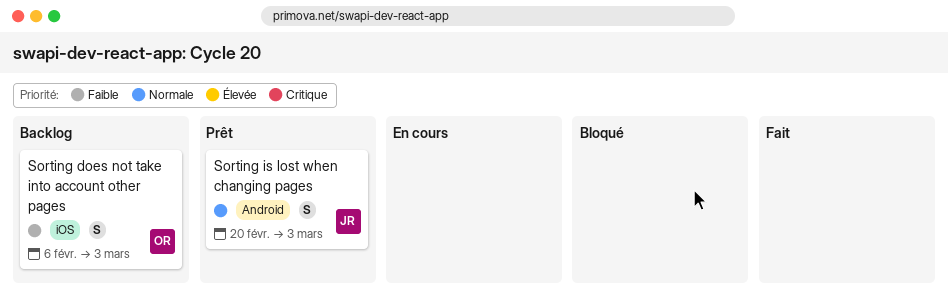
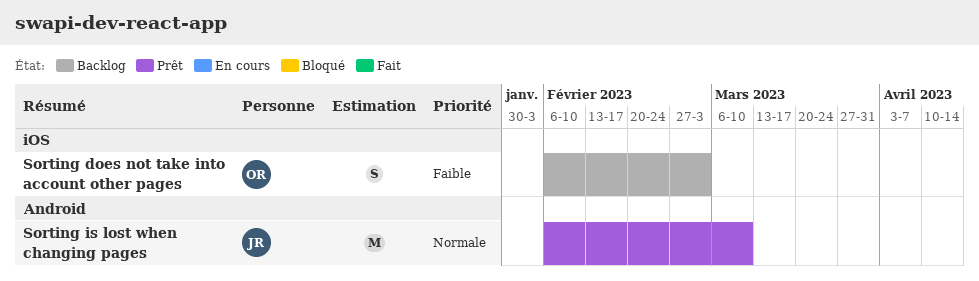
Sorting is lost when changing pages, estimate: S -> M
Sorting is lost when changing pages, start: Feb 20 -> Feb 6
Sorting is lost when changing pages, due: Mar 3 -> Mar 10

